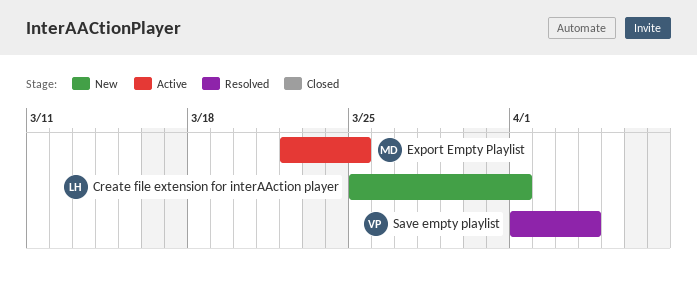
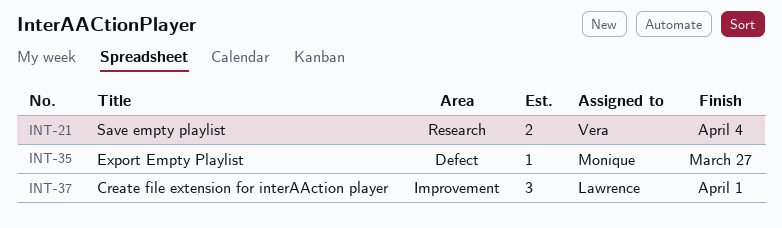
Export Empty Playlist, due: Mar 25 -> Mar 27

